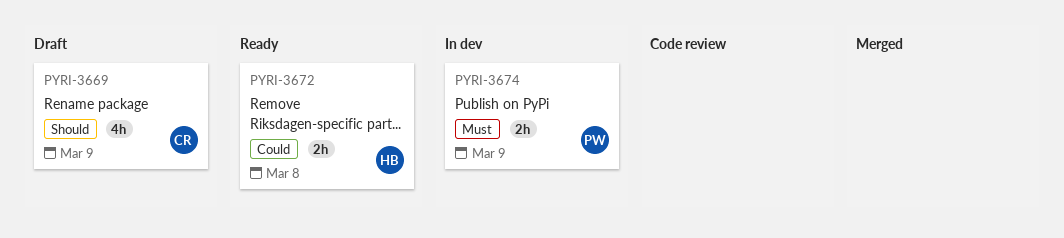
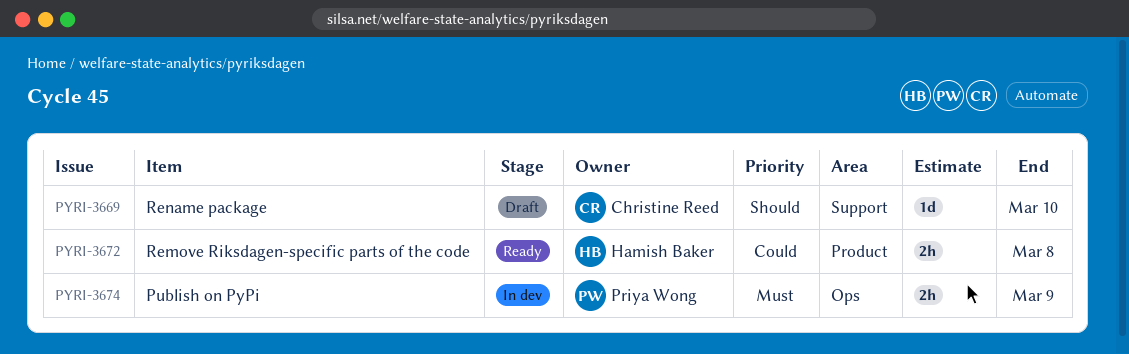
PYRI-3669, estimate: 4h -> 1d
PYRI-3669, due: Mar 9 -> Mar 10

